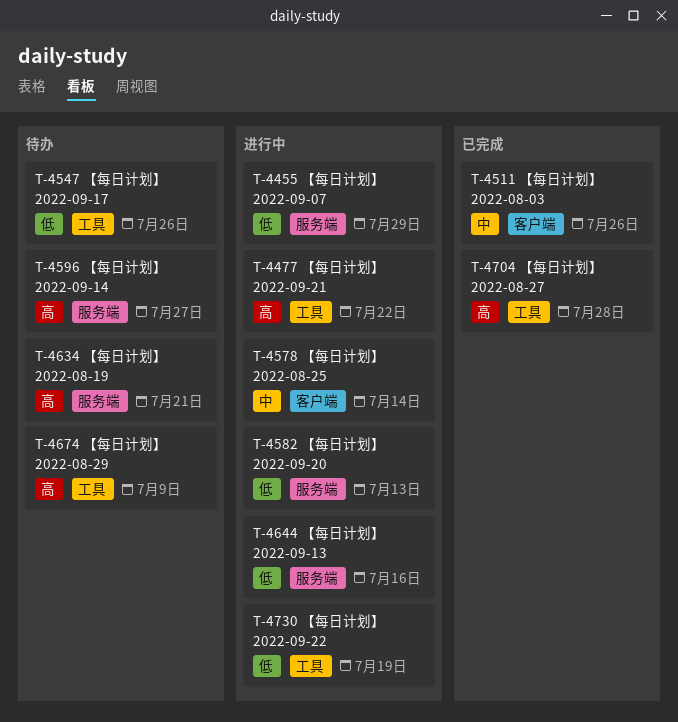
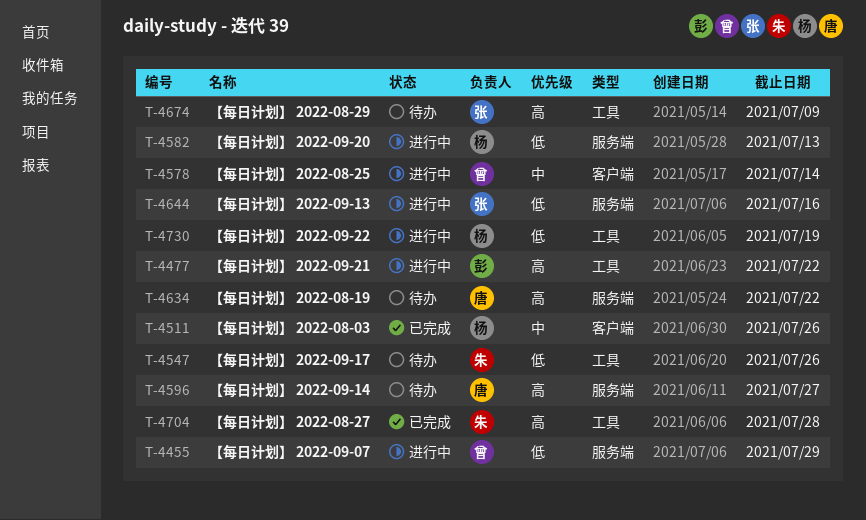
T-4634, due: Jul 21 -> Jul 22

